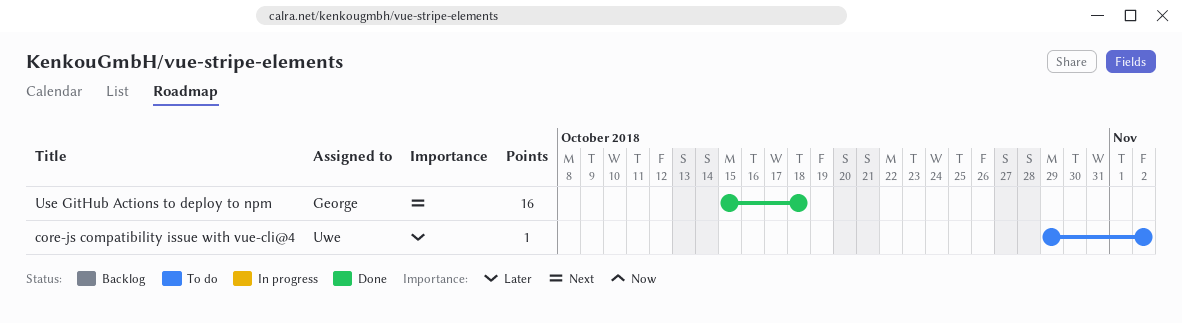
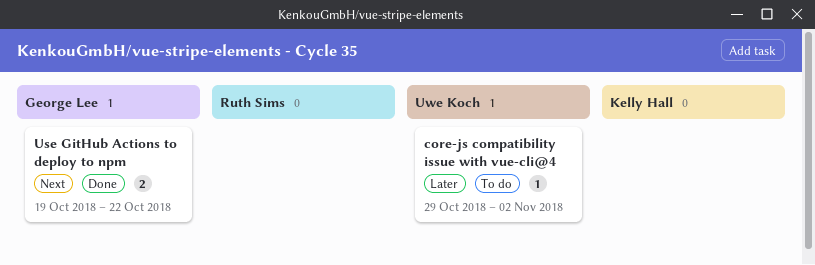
Use GitHub Actions to deploy to npm, estimate: 16 -> 2
Use GitHub Actions to deploy to npm, start: Oct 15 -> Oct 19
Use GitHub Actions to deploy to npm, due: Oct 18 -> Oct 22

